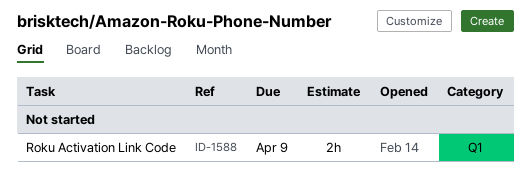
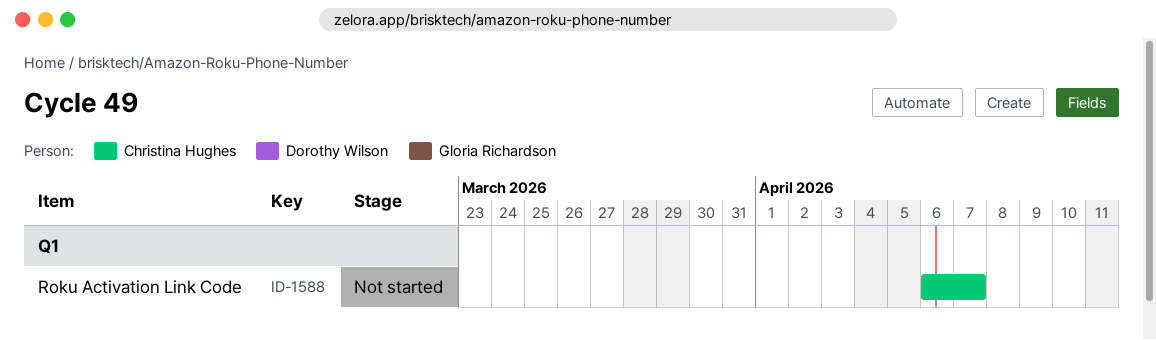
ID-1588, due: Apr 9 -> Apr 7

